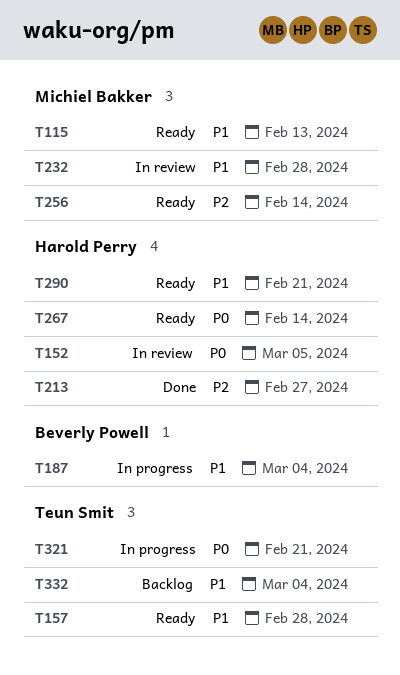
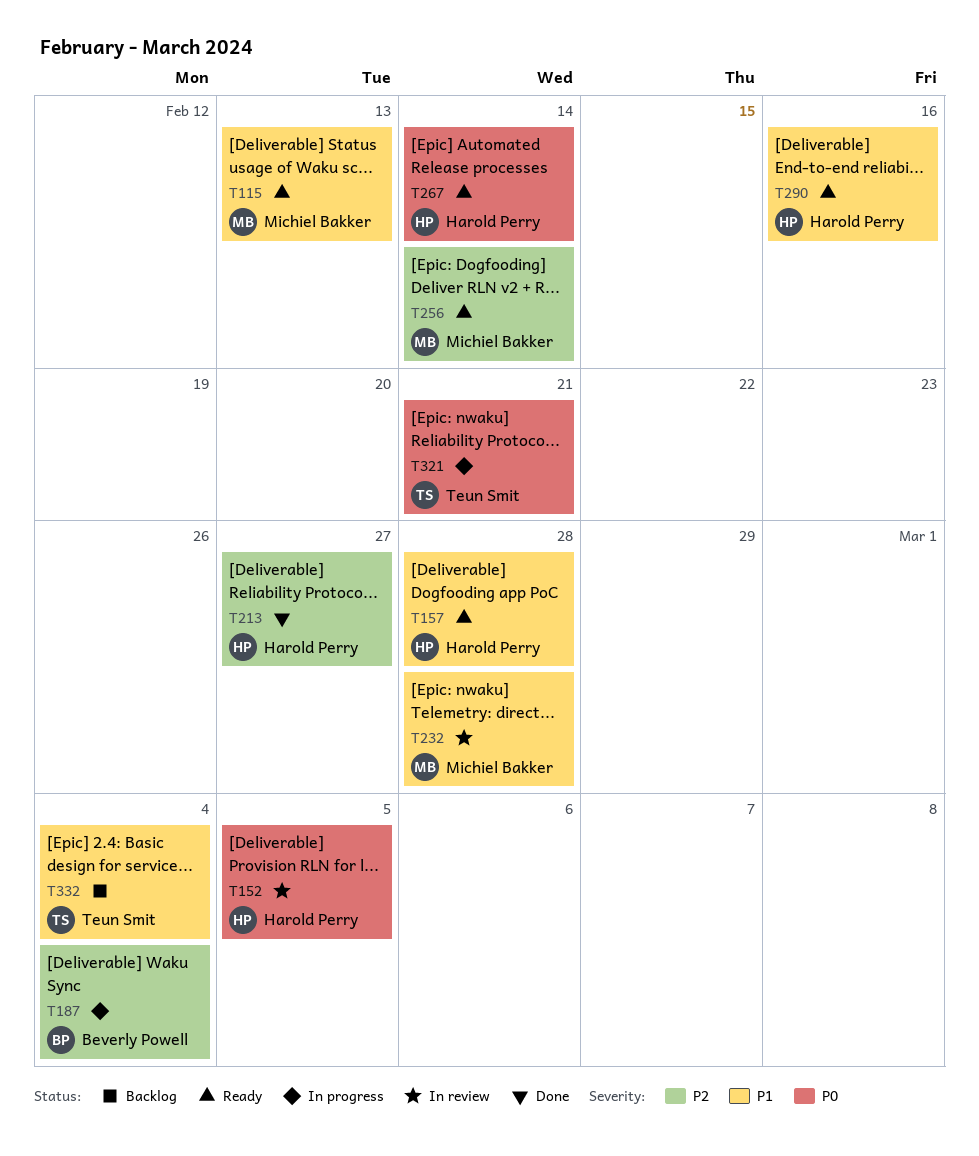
T157, owner: Teun Smit -> Harold Perry
T187, priority: P1 -> P2
T290, due: Feb 21 -> Feb 16

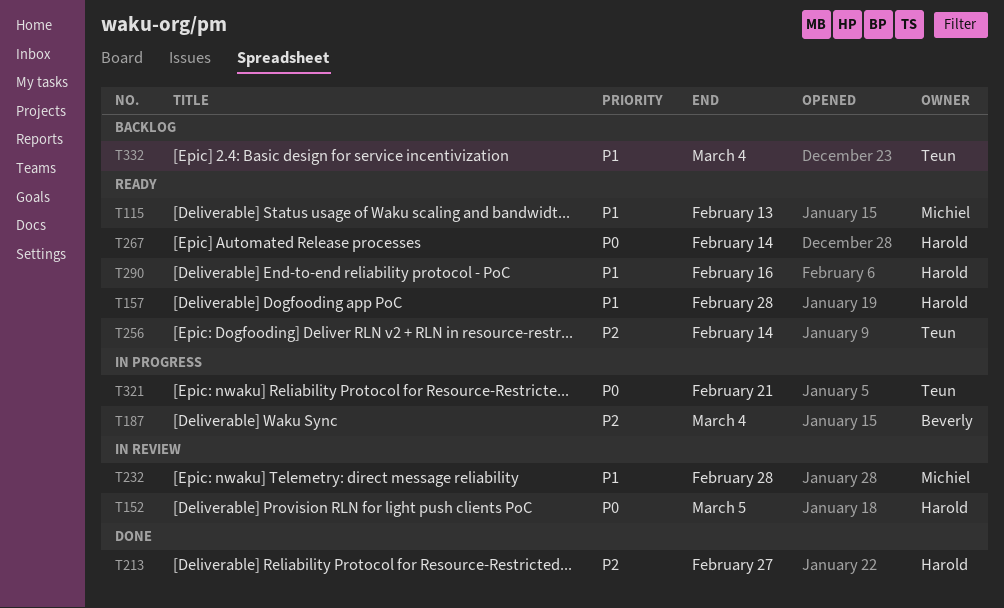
T256, owner: Michiel Bakker -> Teun Smit

